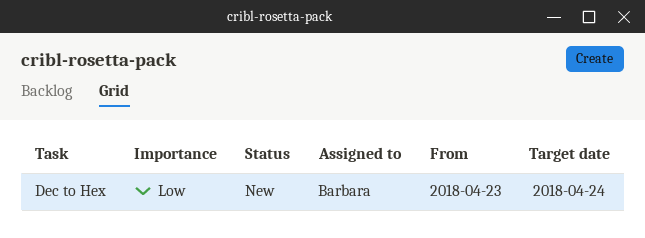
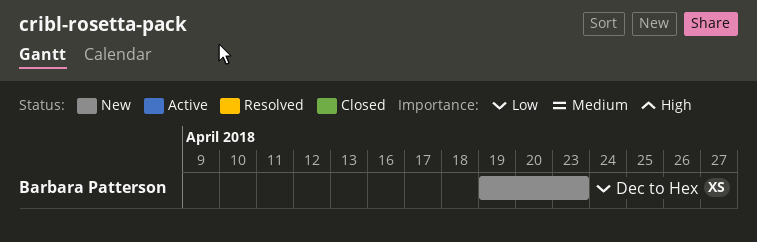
Dec to Hex, start: Apr 23 -> Apr 19
Dec to Hex, due: Apr 24 -> Apr 23

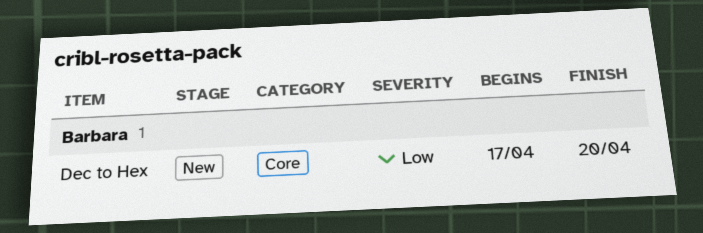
Dec to Hex, start: Apr 19 -> Apr 17
Dec to Hex, due: Apr 23 -> Apr 20

